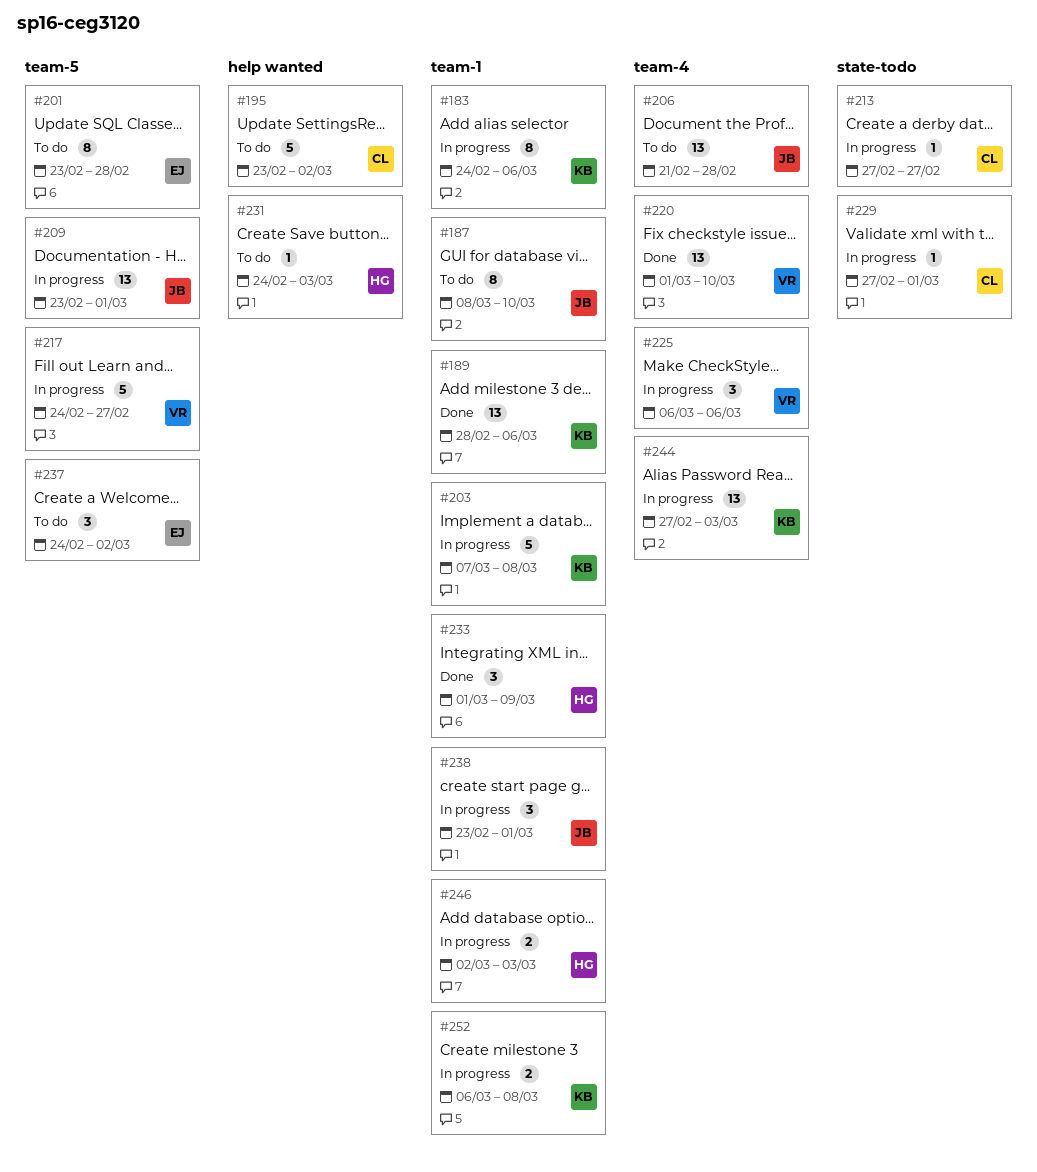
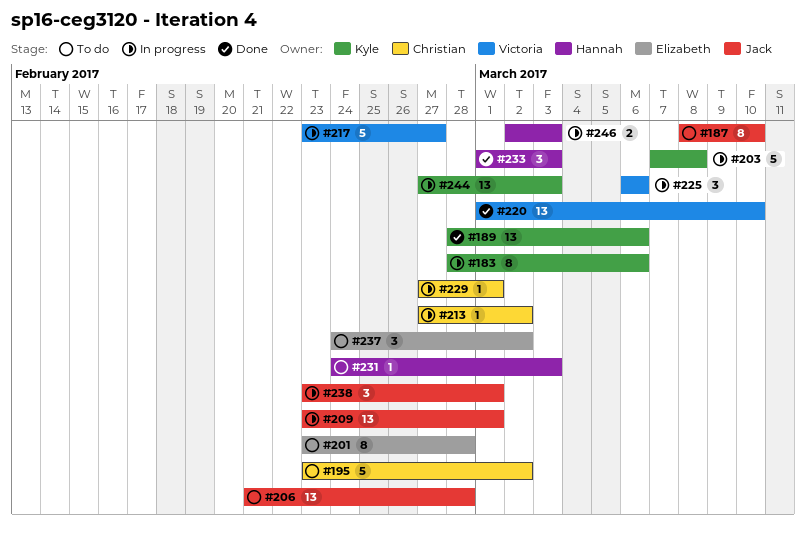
#183, start: Feb 24 -> Feb 28
#213, due: Feb 27 -> Mar 2
#217, start: Feb 24 -> Feb 23
#233, due: Mar 9 -> Mar 3
#252: present -> none

